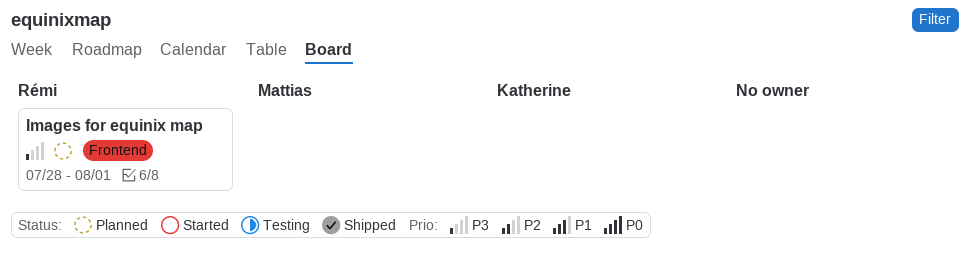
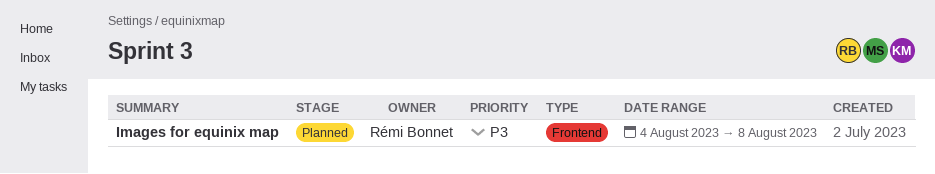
Images for equinix map, start: Jul 28 -> Aug 4
Images for equinix map, due: Aug 1 -> Aug 8

